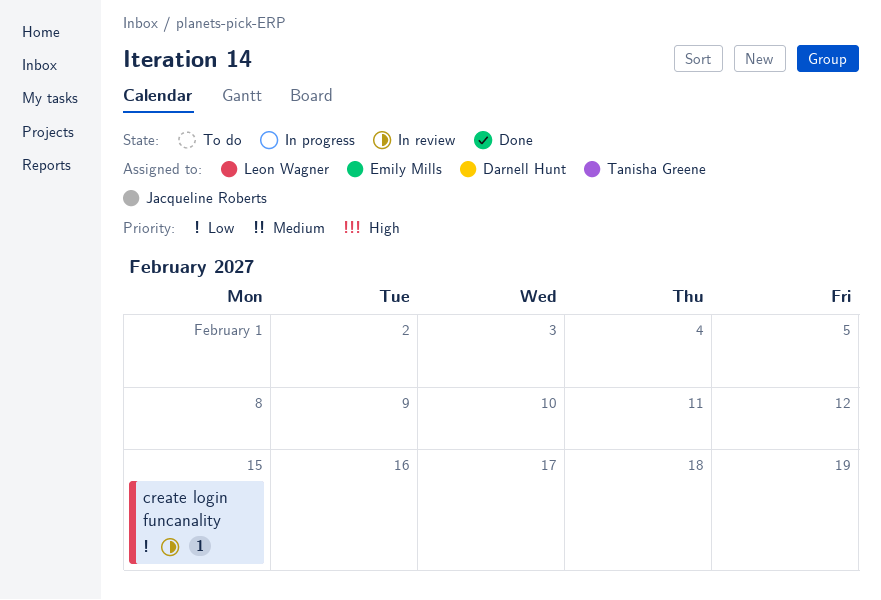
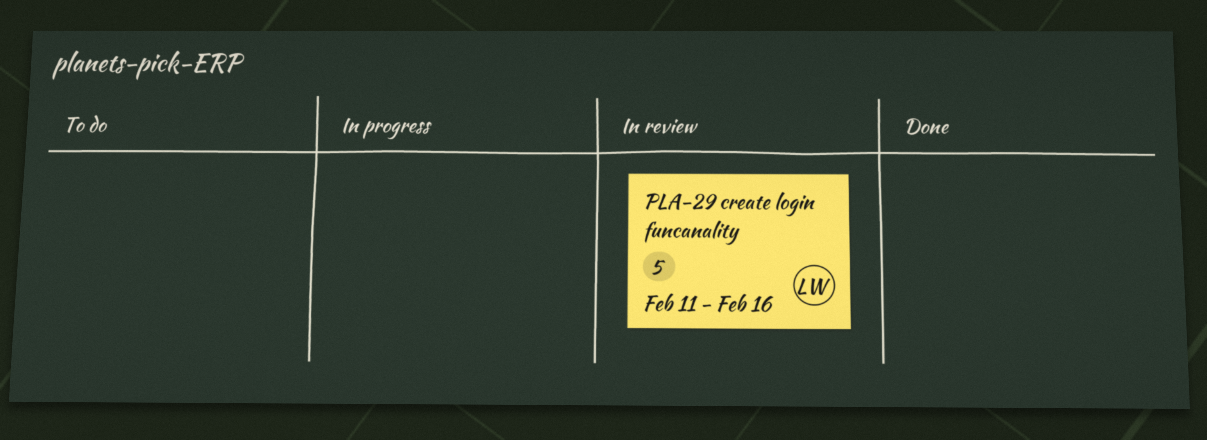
create login funcanality, estimate: 1 -> 5
create login funcanality, due: Feb 15 -> Feb 16

